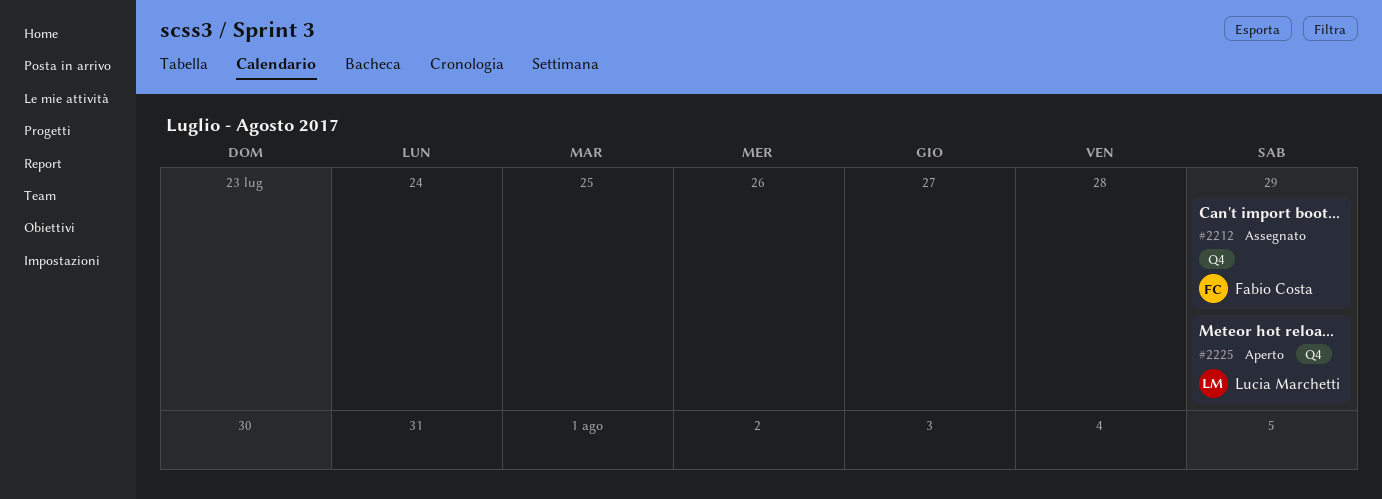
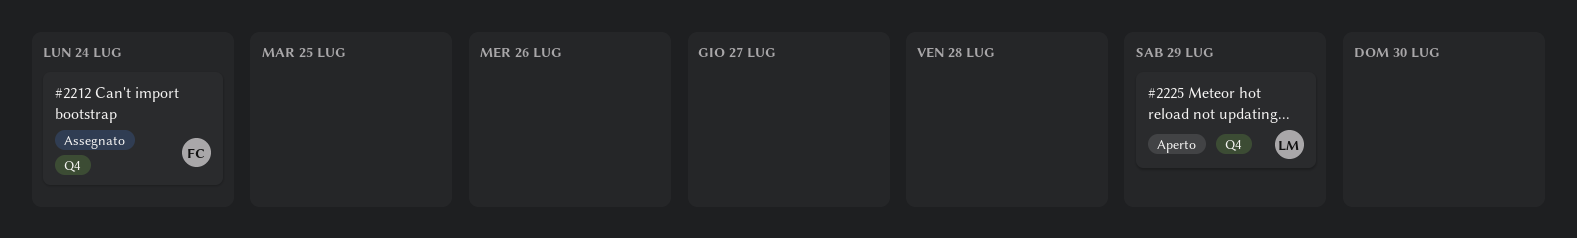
#2212, due: Jul 29 -> Jul 24

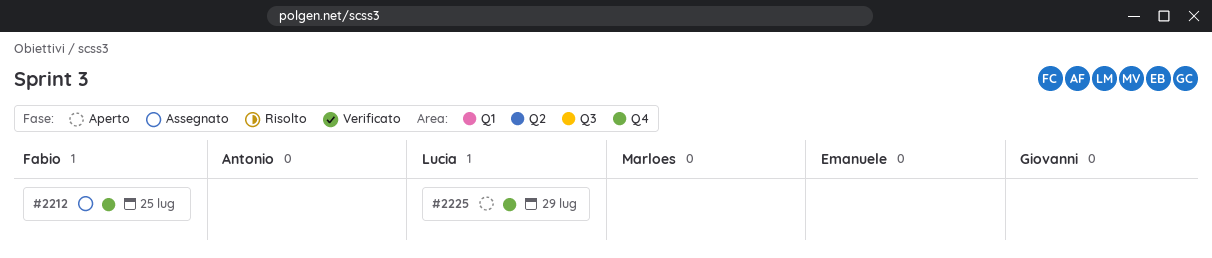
#2212, due: Jul 24 -> Jul 25

